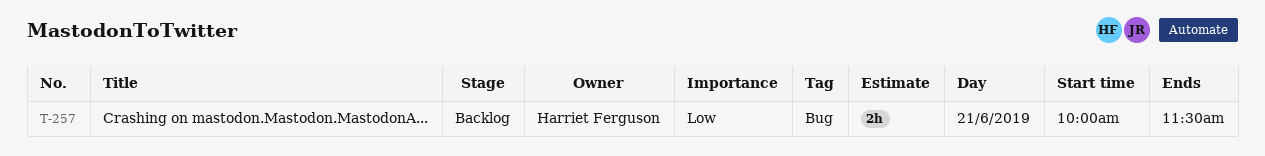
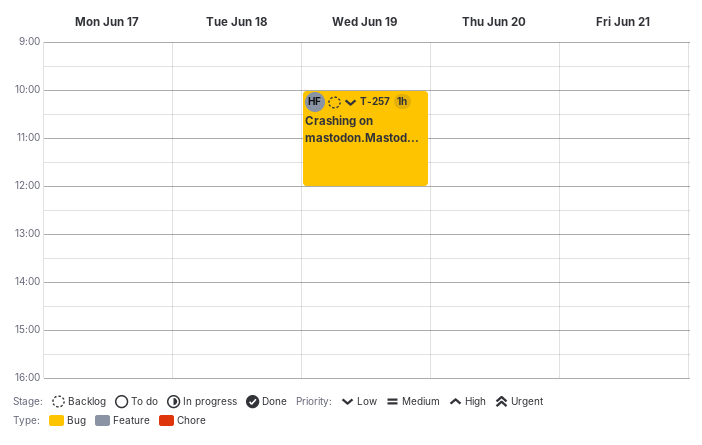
T-257, estimate: 2h -> 1h
T-257, day: Jun 21 -> Jun 19
T-257, ends: 11:30 -> 12:00

